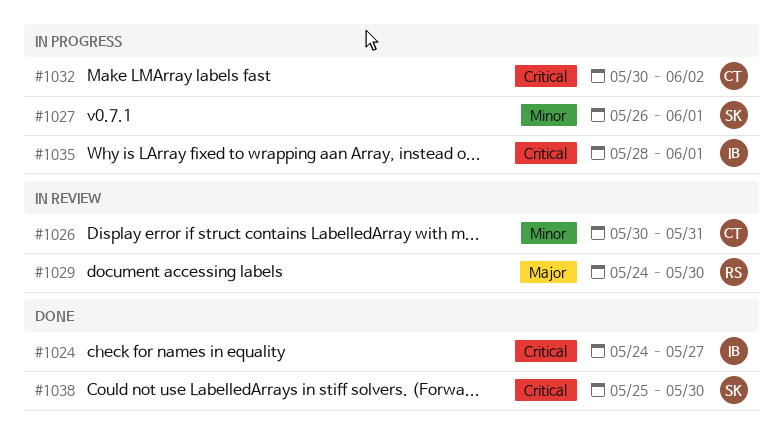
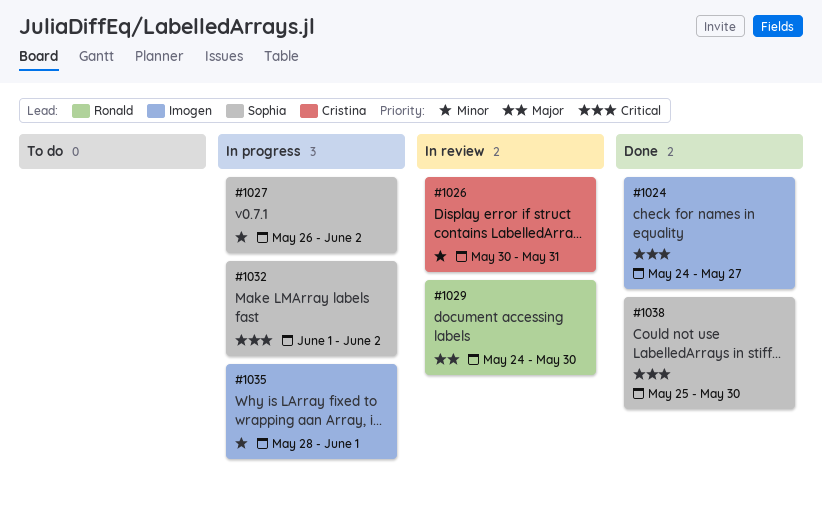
#1027, due: Jun 1 -> Jun 2
#1032, owner: Cristina -> Sophia
#1032, start: May 30 -> Jun 1
#1035, priority: Critical -> Minor

